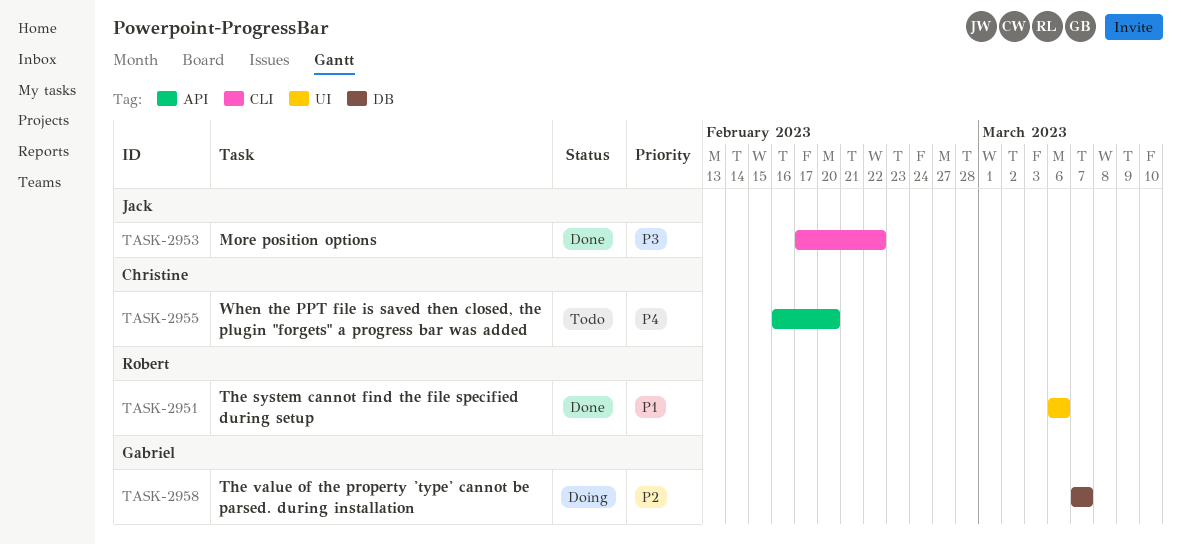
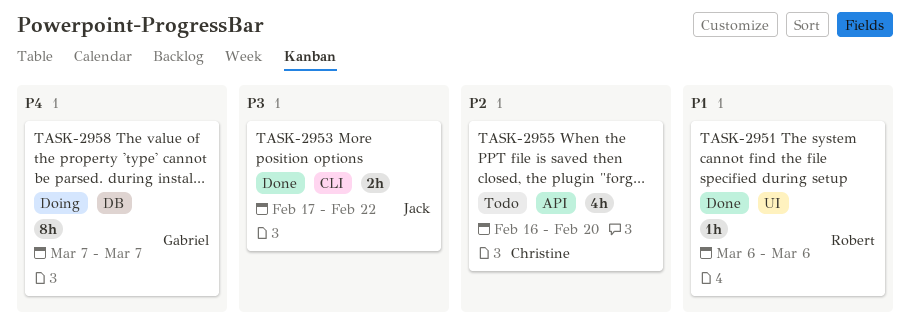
TASK-2955, priority: P4 -> P2
TASK-2958, priority: P2 -> P4

